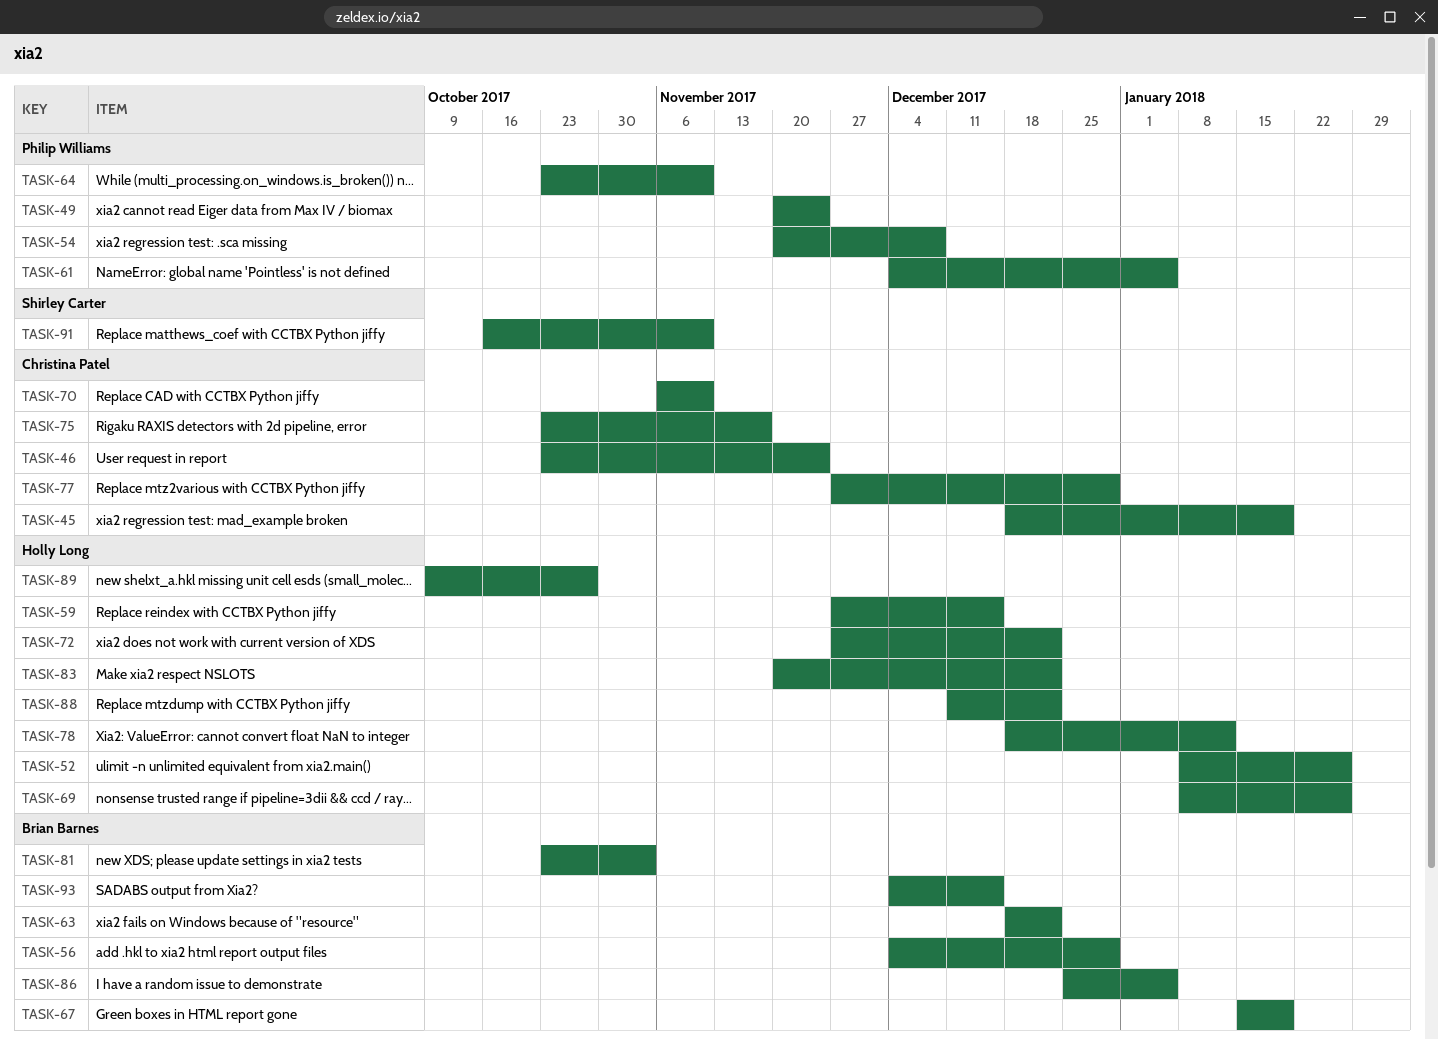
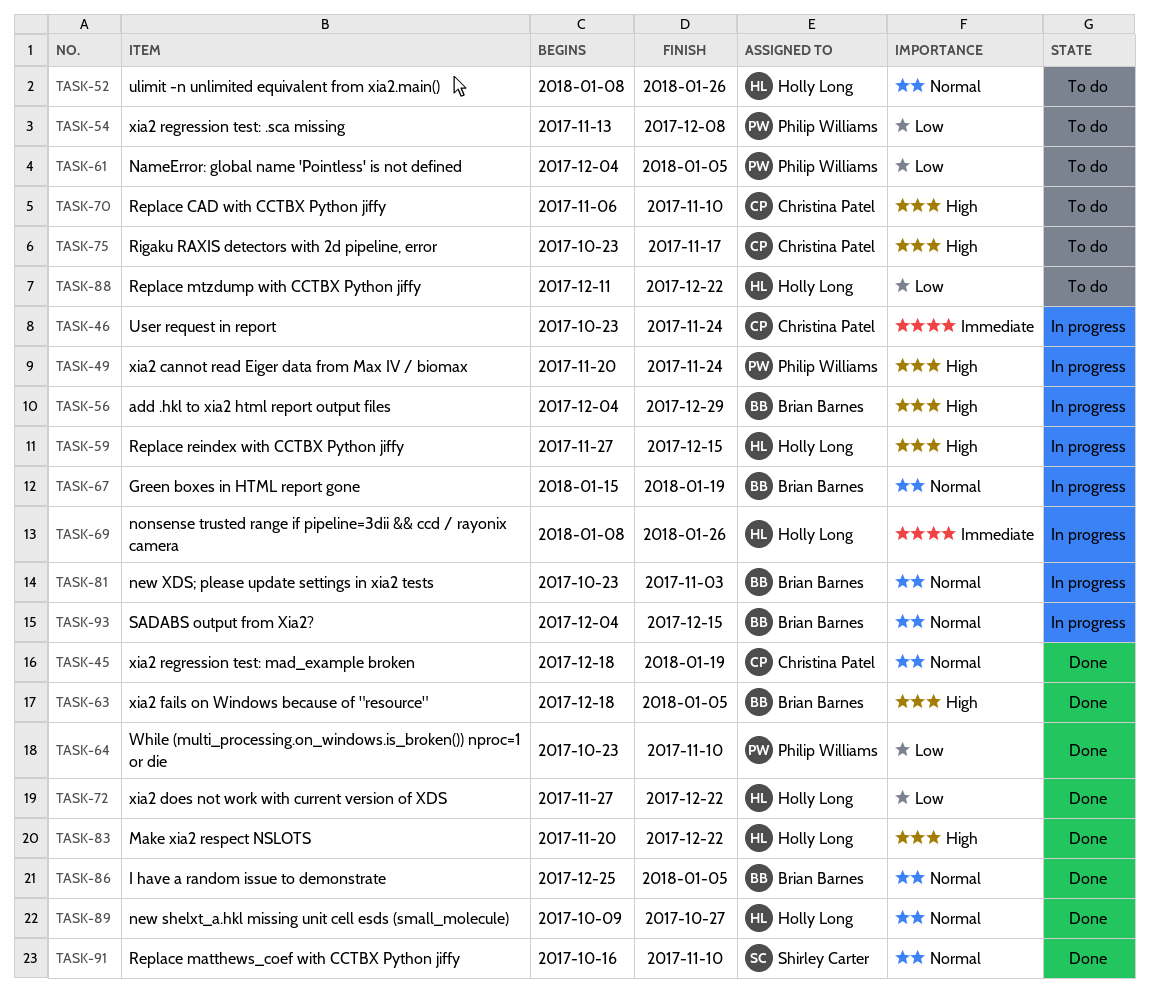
TASK-54, start: Nov 20 -> Nov 13
TASK-63, due: Dec 22 -> Jan 5
TASK-77: present -> none
TASK-78: present -> none

